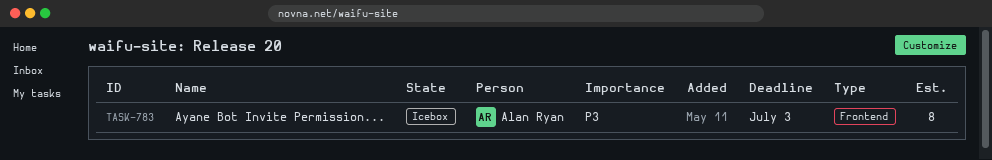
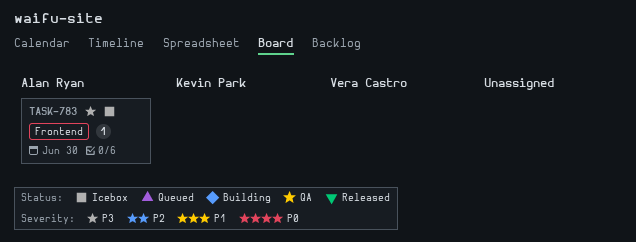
TASK-783, estimate: 8 -> 1
TASK-783, due: Jul 3 -> Jun 30

